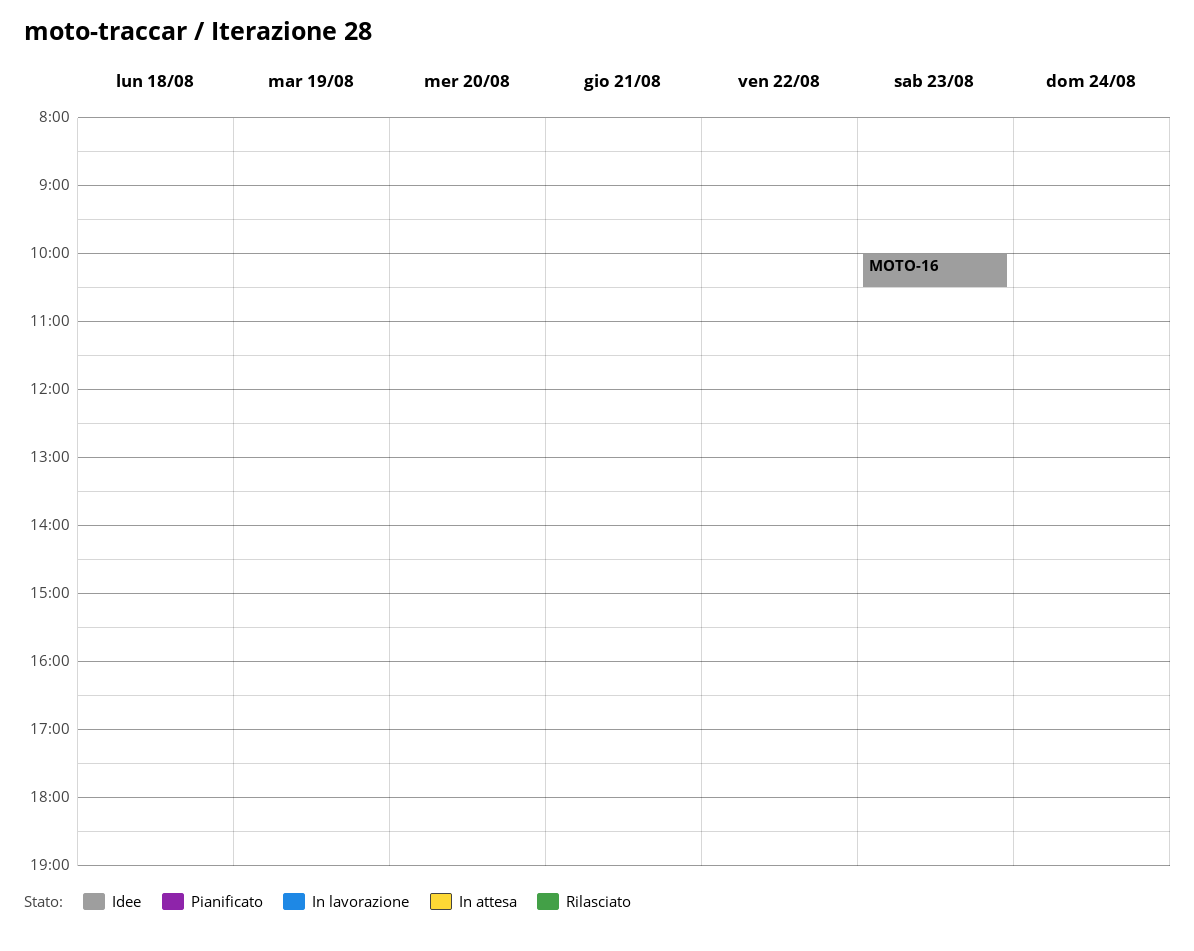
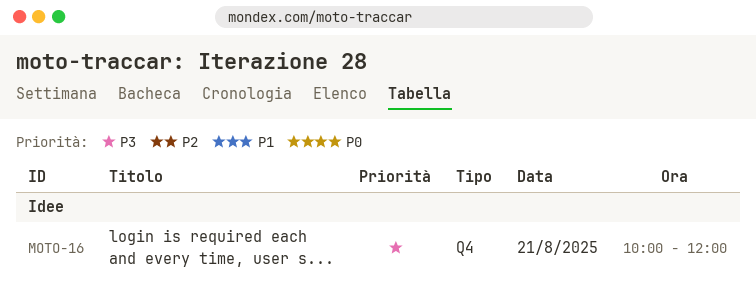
MOTO-16, day: Aug 23 -> Aug 21
MOTO-16, ends: 10:30 -> 12:00

